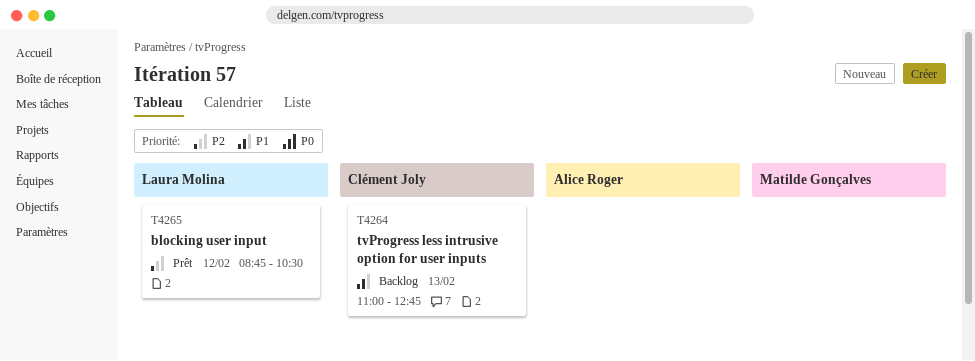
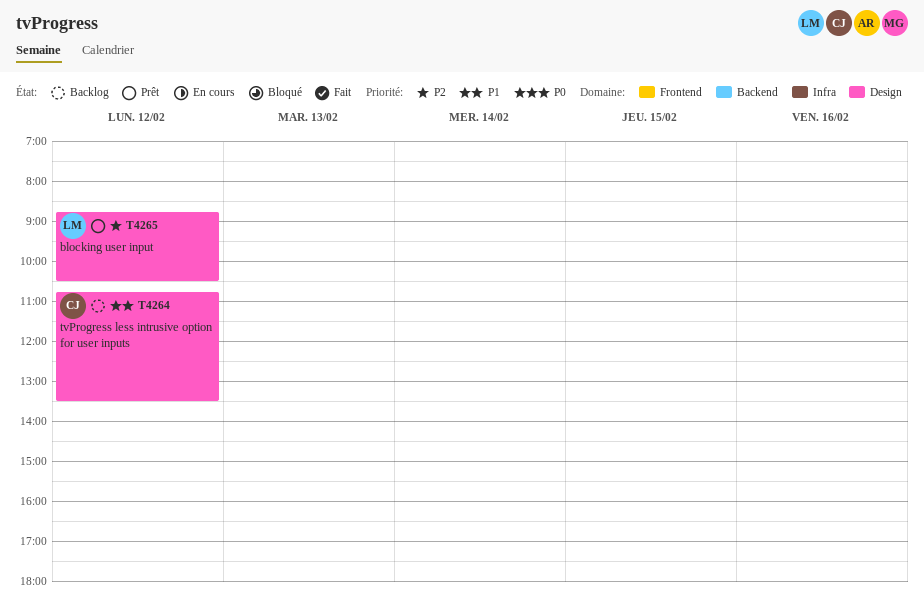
T4264, day: Feb 13 -> Feb 12
T4264, begins: 11:00 -> 10:45
T4264, ends: 12:45 -> 13:30

